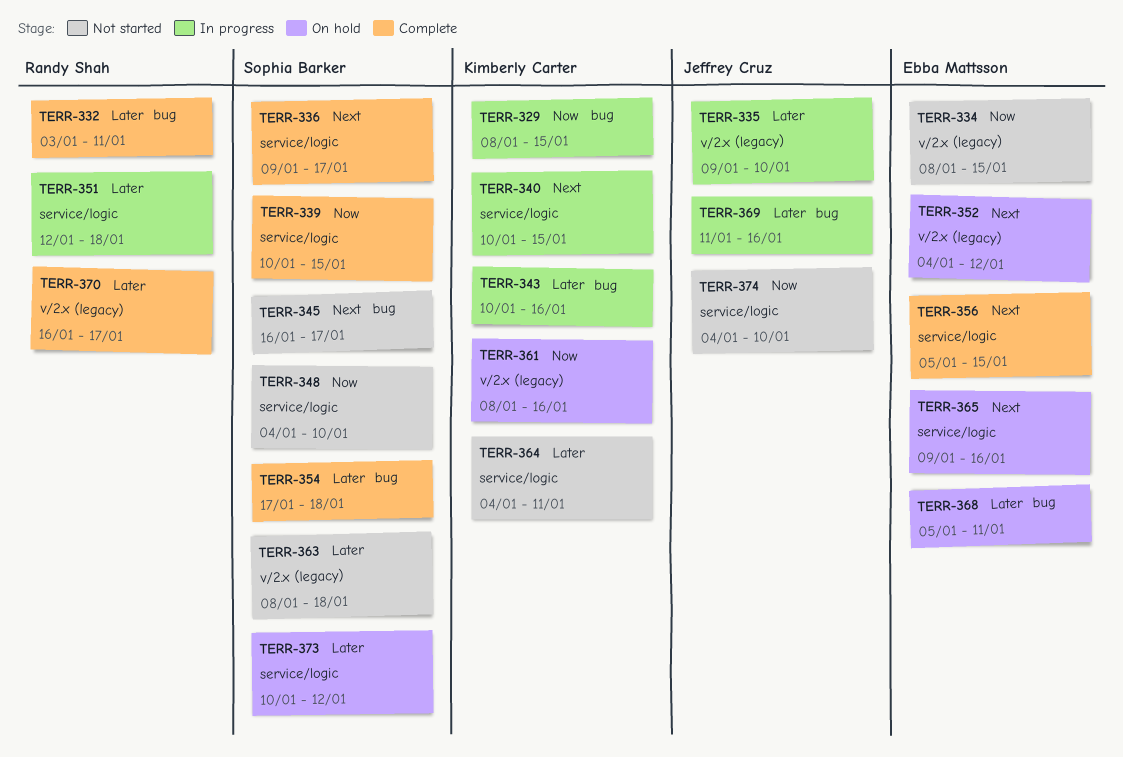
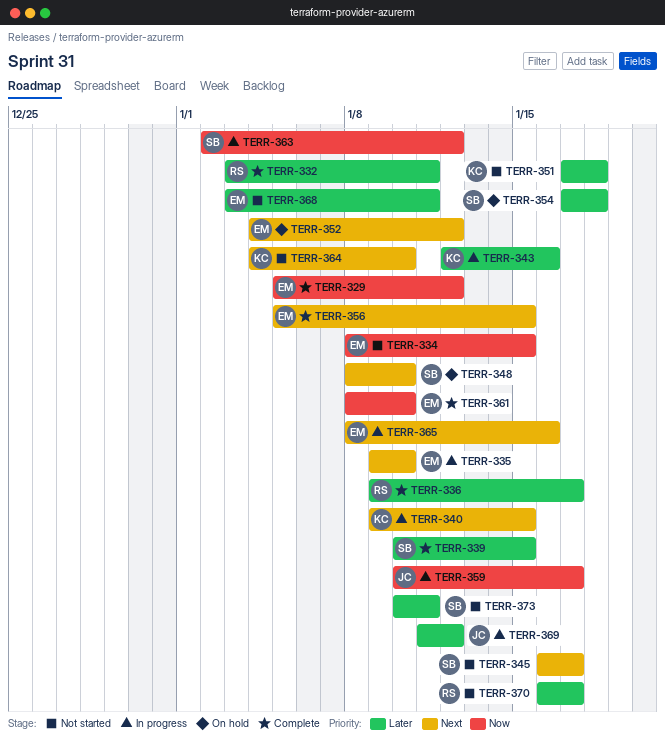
TERR-329, status: In progress -> Complete
TERR-329, owner: Kimberly Carter -> Ebba Mattsson
TERR-329, start: Jan 8 -> Jan 5
TERR-329, due: Jan 15 -> Jan 12
TERR-335, owner: Jeffrey Cruz -> Ebba Mattsson
TERR-335, priority: Later -> Next
TERR-336, owner: Sophia Barker -> Randy Shah
TERR-336, priority: Next -> Later
TERR-339, priority: Now -> Later
TERR-340, start: Jan 10 -> Jan 9
TERR-343, start: Jan 10 -> Jan 12
TERR-348, status: Not started -> On hold
TERR-348, priority: Now -> Next
TERR-348, start: Jan 4 -> Jan 8
TERR-351, status: In progress -> Not started
TERR-351, owner: Randy Shah -> Kimberly Carter
TERR-351, start: Jan 12 -> Jan 17
TERR-354, status: Complete -> On hold
TERR-359: none -> present
TERR-361, status: On hold -> Complete
TERR-361, owner: Kimberly Carter -> Ebba Mattsson
TERR-361, due: Jan 16 -> Jan 10
TERR-363, status: Not started -> In progress
TERR-363, priority: Later -> Now
TERR-363, start: Jan 8 -> Jan 2
TERR-363, due: Jan 18 -> Jan 12
TERR-364, priority: Later -> Next
TERR-364, due: Jan 11 -> Jan 10
TERR-365, status: On hold -> In progress
TERR-365, start: Jan 9 -> Jan 8
TERR-368, status: On hold -> Not started
TERR-368, start: Jan 5 -> Jan 3
TERR-369, due: Jan 16 -> Jan 12
TERR-370, status: Complete -> Not started
TERR-373, status: On hold -> Not started
TERR-373, due: Jan 12 -> Jan 11
TERR-374: present -> none

